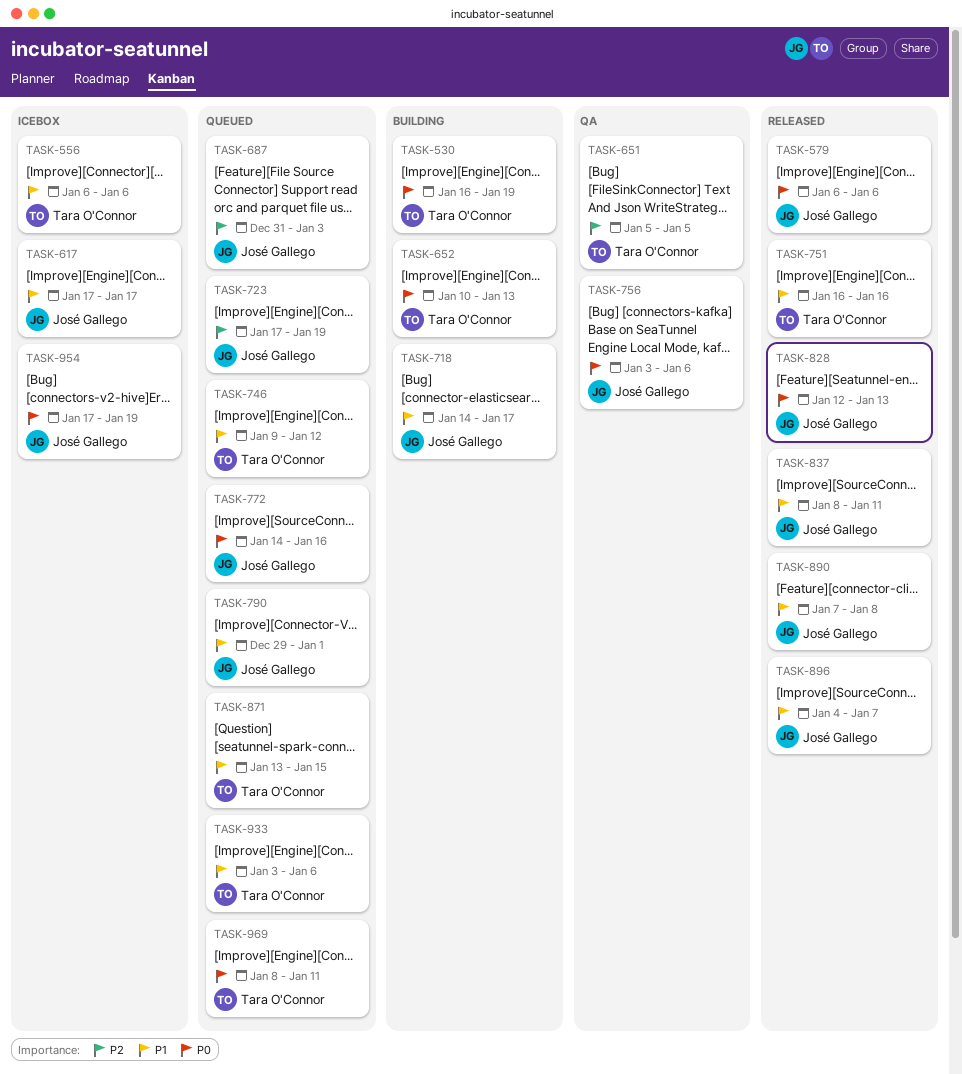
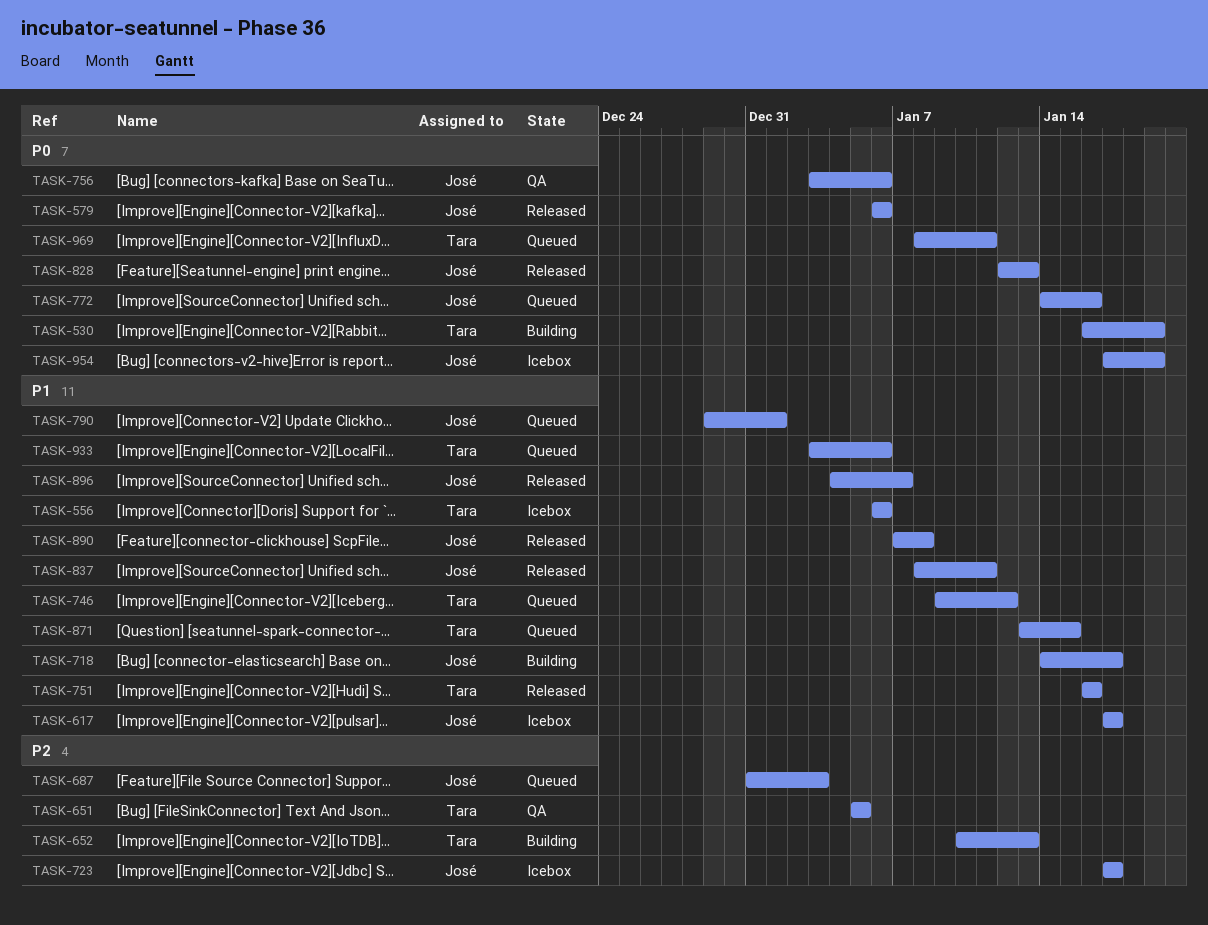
TASK-652, priority: P0 -> P2
TASK-723, status: Queued -> Icebox
TASK-723, due: Jan 19 -> Jan 17

